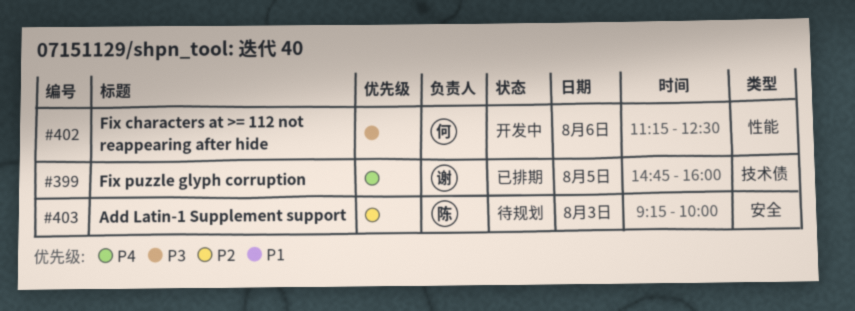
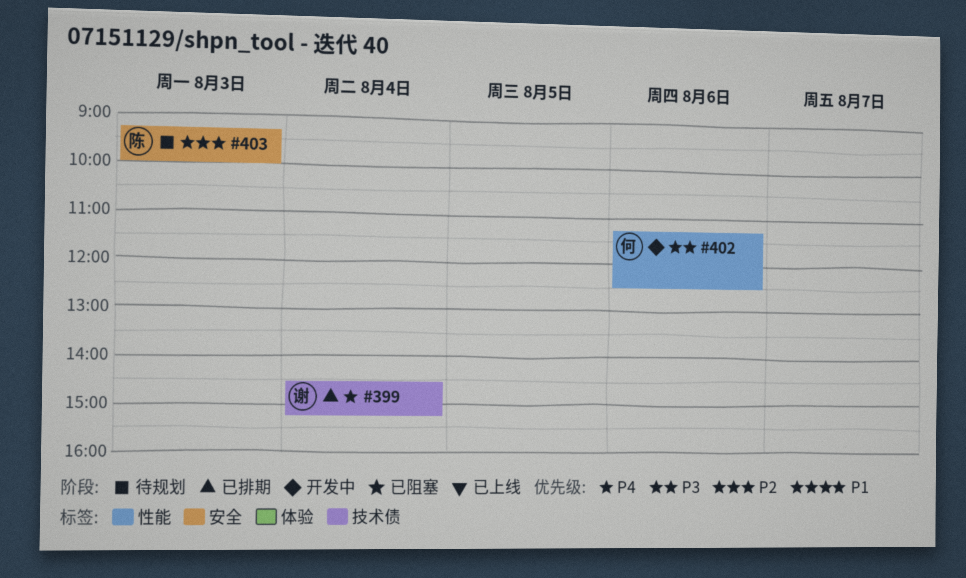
#399, day: Aug 5 -> Aug 4
#399, begins: 14:45 -> 14:30
#399, ends: 16:00 -> 15:15

